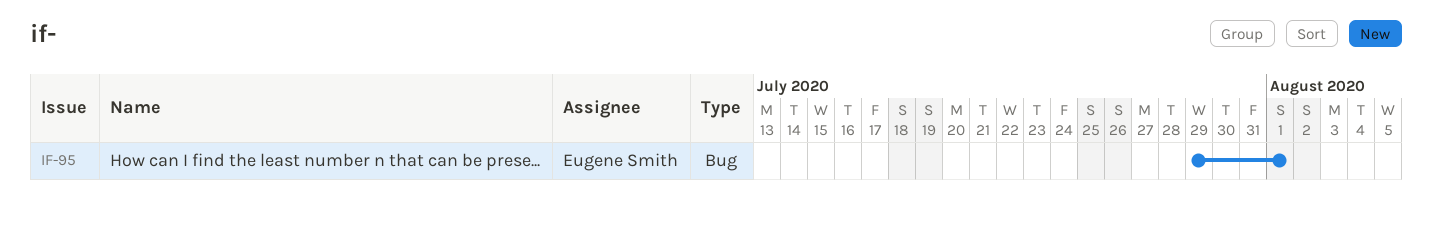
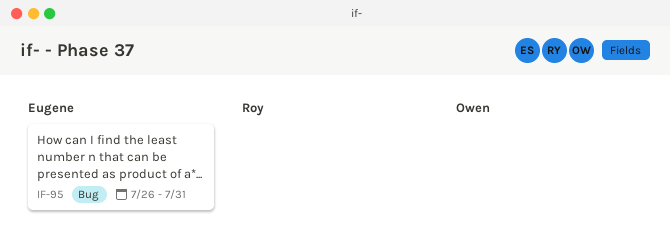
IF-95, start: Jul 29 -> Jul 26
IF-95, due: Aug 1 -> Jul 31

